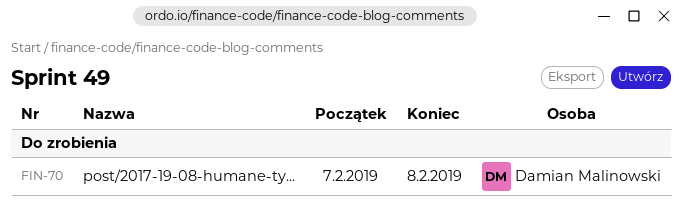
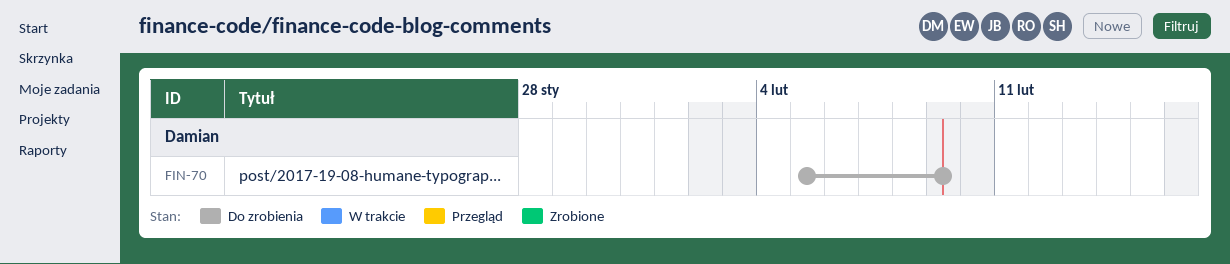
FIN-70, start: Feb 7 -> Feb 5
FIN-70, due: Feb 8 -> Feb 9

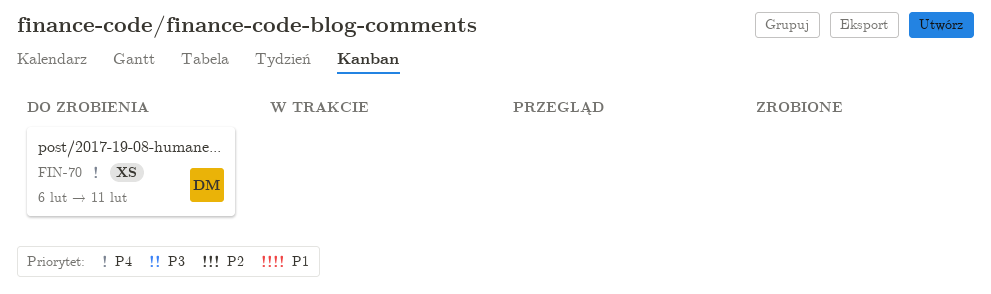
FIN-70, start: Feb 5 -> Feb 6
FIN-70, due: Feb 9 -> Feb 11

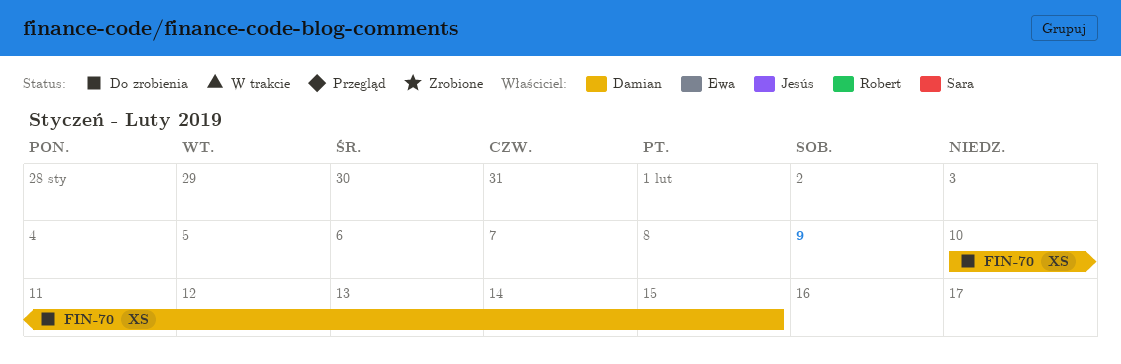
FIN-70, start: Feb 6 -> Feb 10
FIN-70, due: Feb 11 -> Feb 15

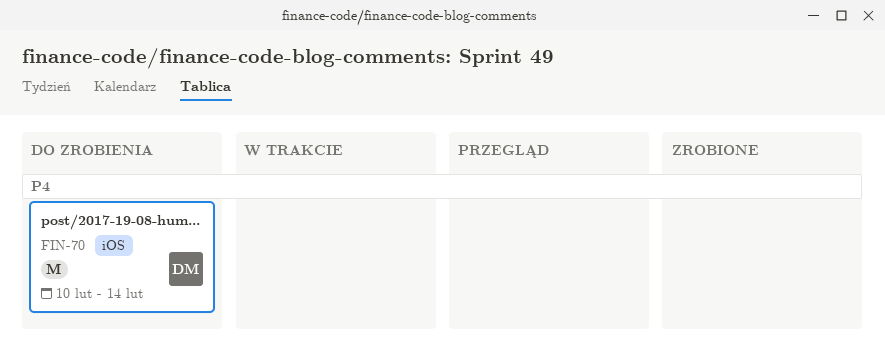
FIN-70, estimate: XS -> M
FIN-70, due: Feb 15 -> Feb 14

